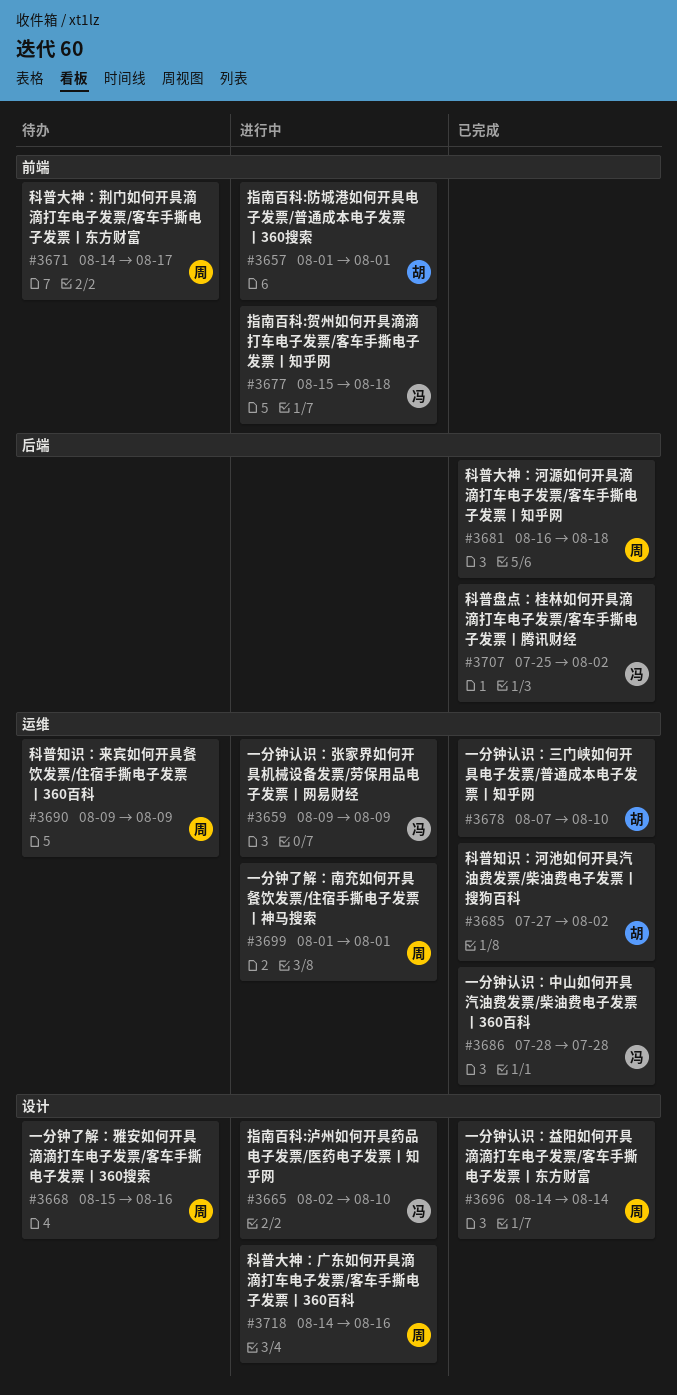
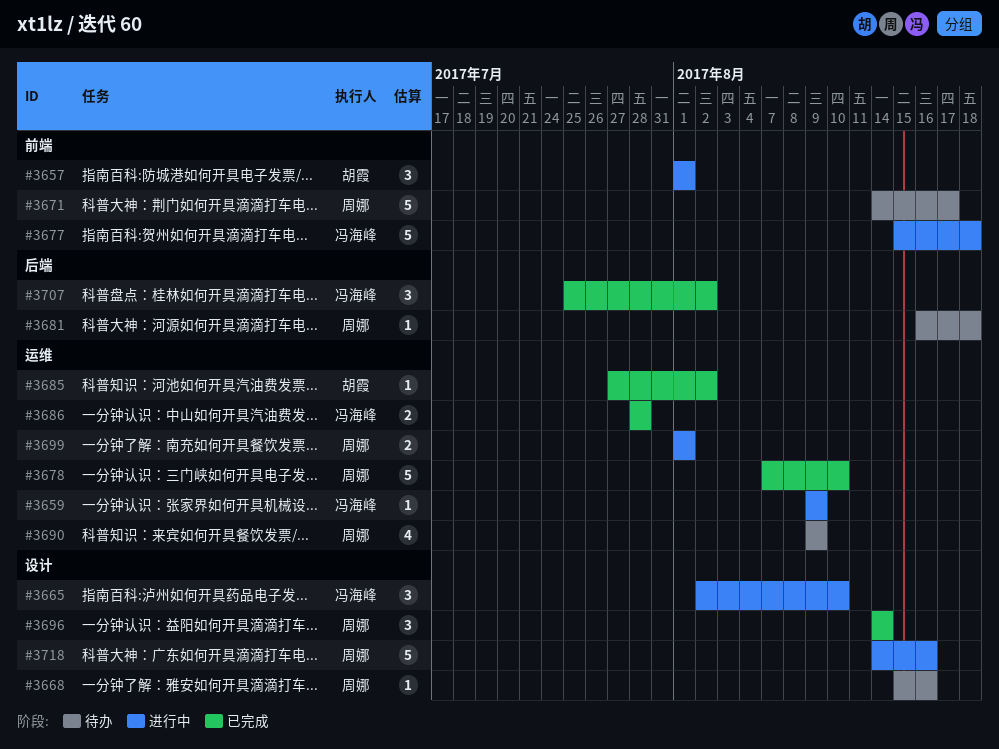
#3678, owner: 胡霞 -> 周娜
#3681, status: 已完成 -> 待办

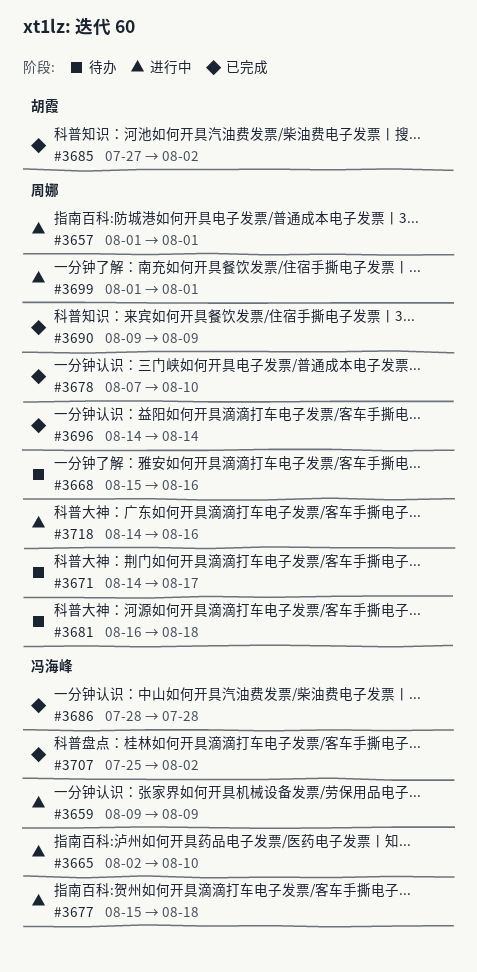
#3657, owner: 胡霞 -> 周娜
#3690, status: 待办 -> 已完成

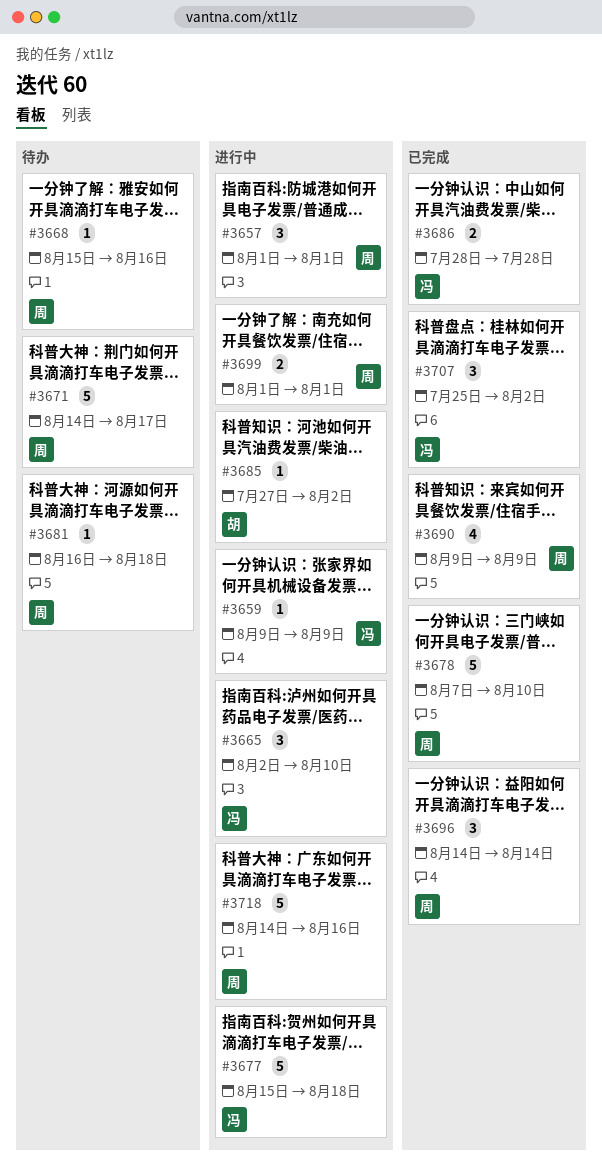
#3685, status: 已完成 -> 进行中

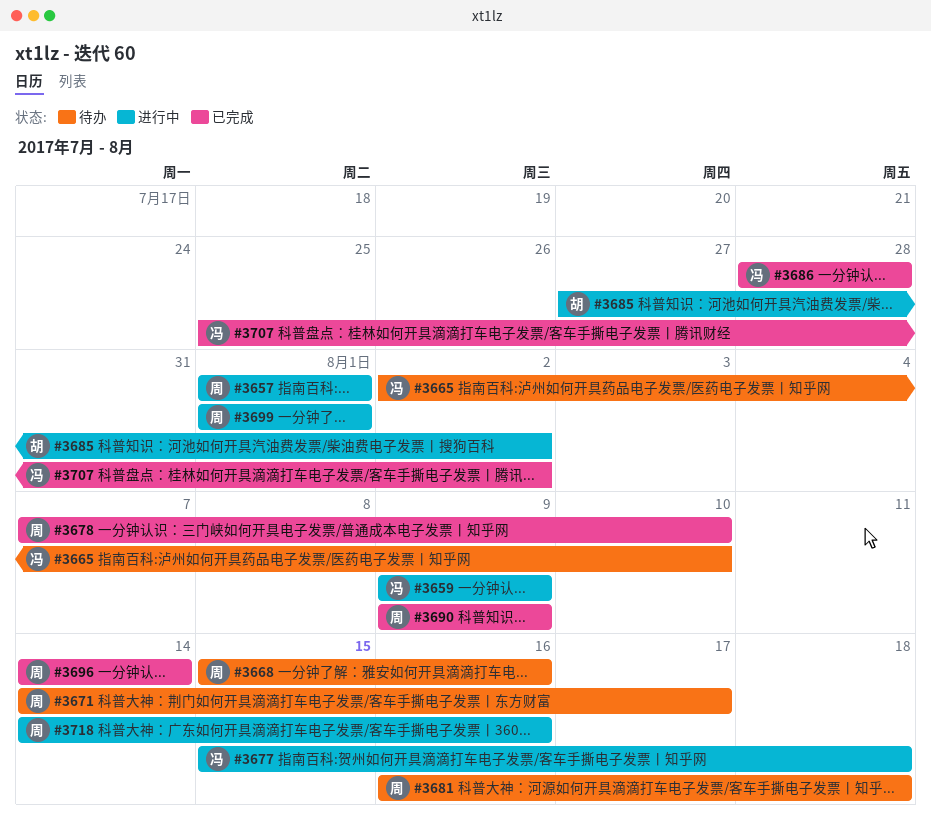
#3665, status: 进行中 -> 待办

